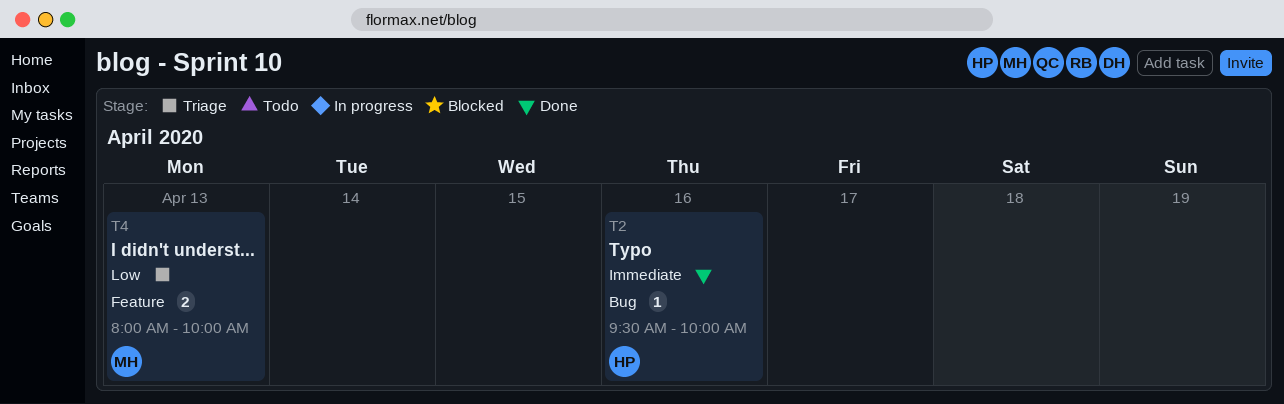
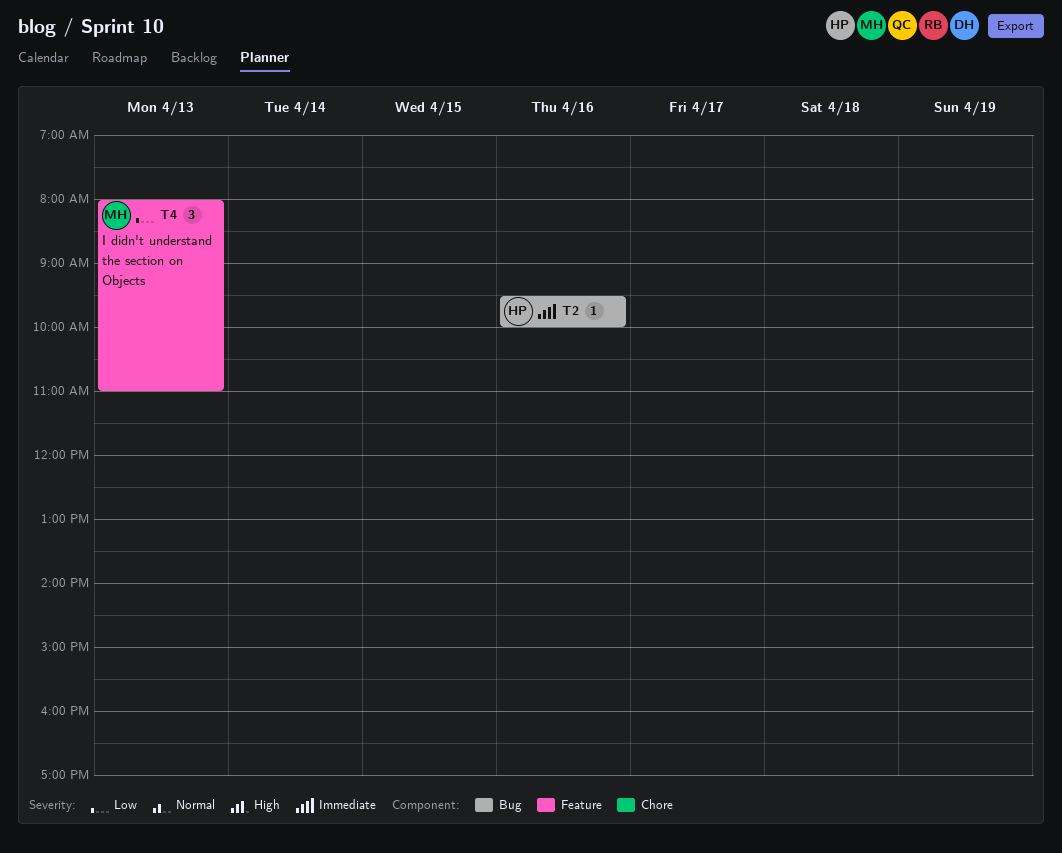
T4, estimate: 2 -> 3
T4, ends: 10:00 -> 11:00

